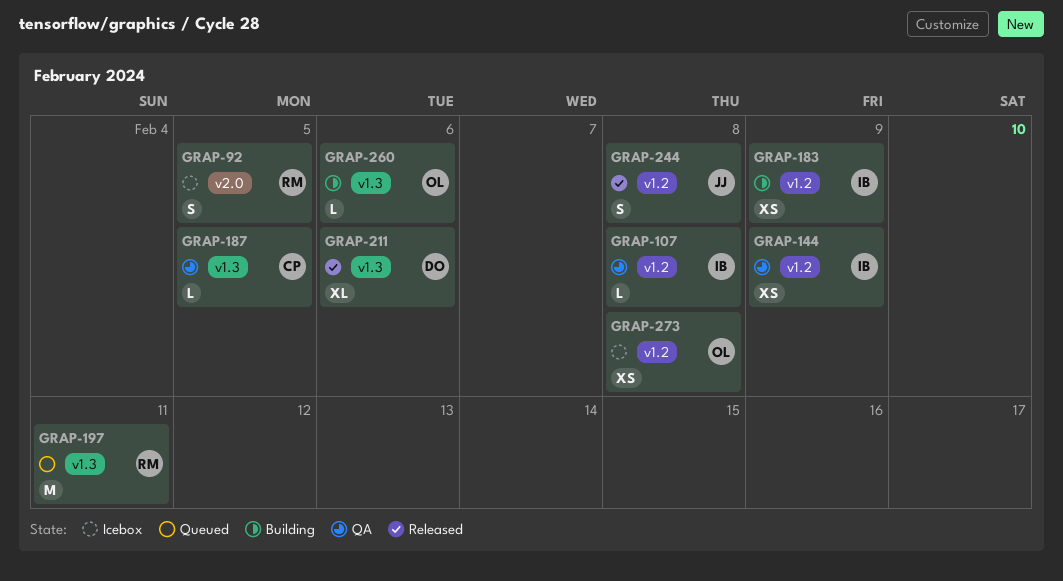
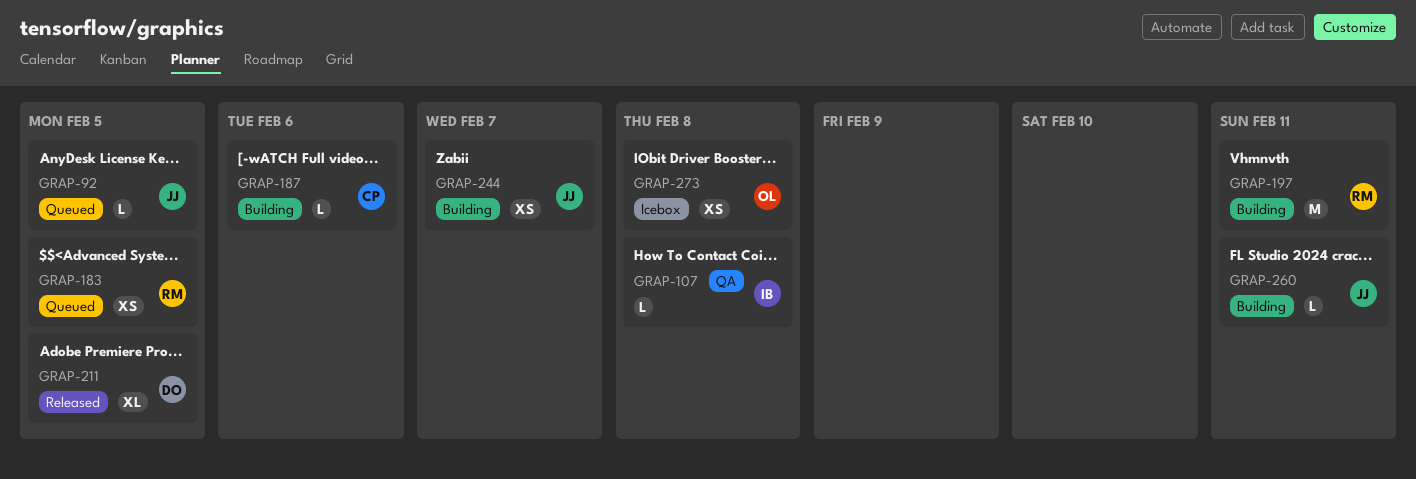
GRAP-92, status: Icebox -> Queued
GRAP-92, owner: RM -> JJ
GRAP-92, estimate: S -> L
GRAP-144: present -> none
GRAP-183, status: Building -> Queued
GRAP-183, owner: IB -> RM
GRAP-183, due: Feb 9 -> Feb 5
GRAP-187, status: QA -> Building
GRAP-187, due: Feb 5 -> Feb 6
GRAP-197, status: Queued -> Building
GRAP-211, due: Feb 6 -> Feb 5
GRAP-244, status: Released -> Building
GRAP-244, estimate: S -> XS
GRAP-244, due: Feb 8 -> Feb 7
GRAP-260, owner: OL -> JJ
GRAP-260, due: Feb 6 -> Feb 11

